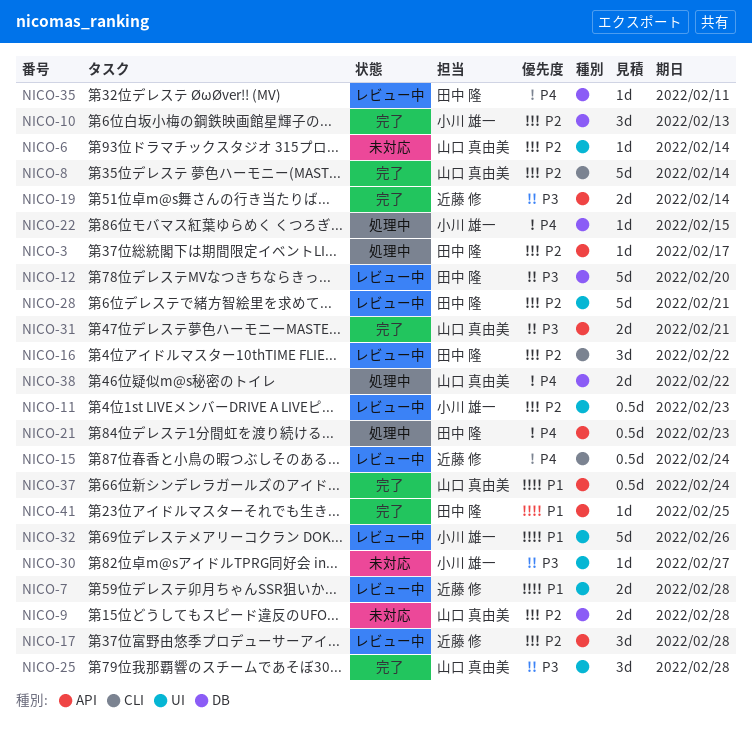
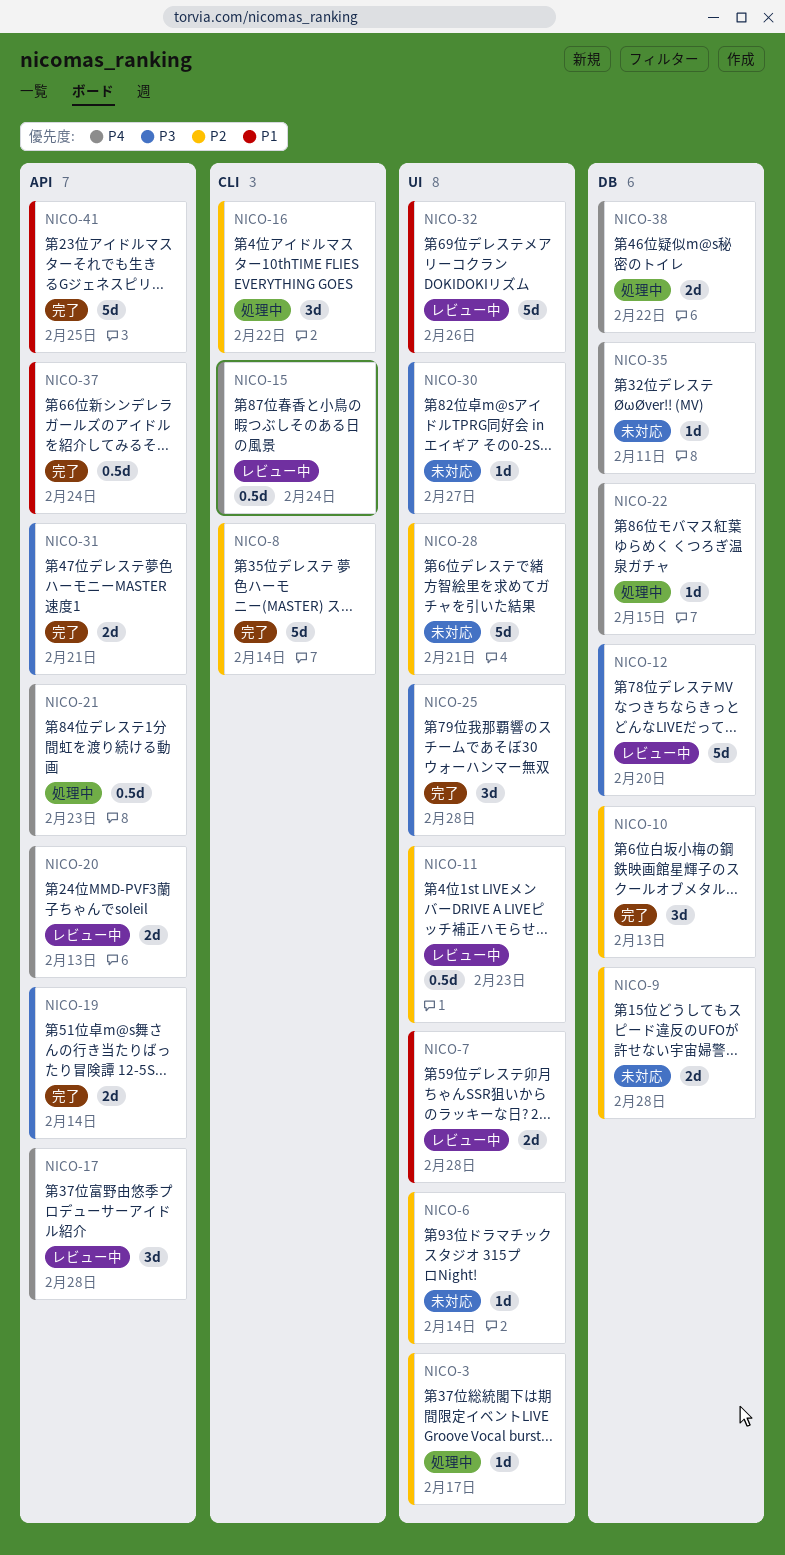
NICO-3, label: API -> UI
NICO-16, status: レビュー中 -> 処理中
NICO-17, priority: P2 -> P4
NICO-20: none -> present
NICO-28, status: レビュー中 -> 未対応
NICO-35, status: レビュー中 -> 未対応
NICO-41, estimate: 1d -> 5d

